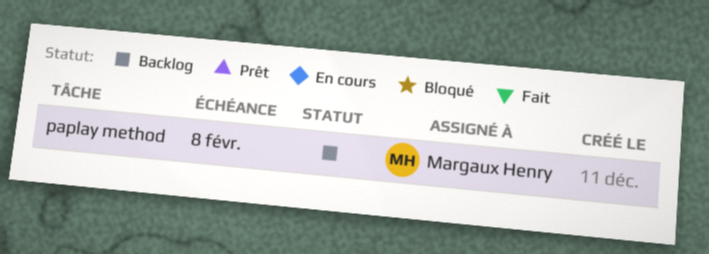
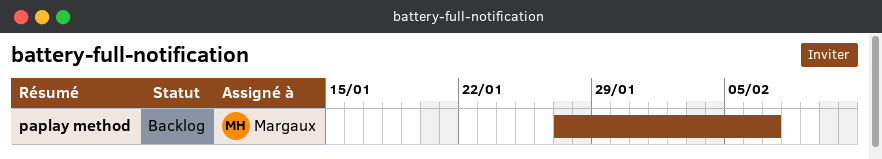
paplay method, due: Feb 8 -> Feb 7

